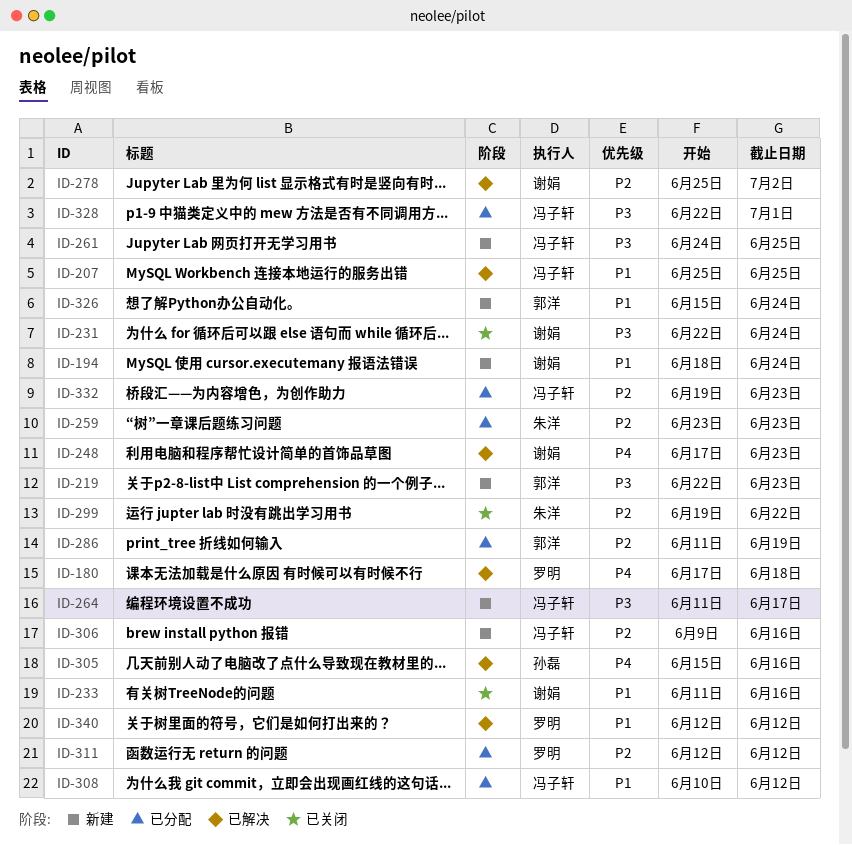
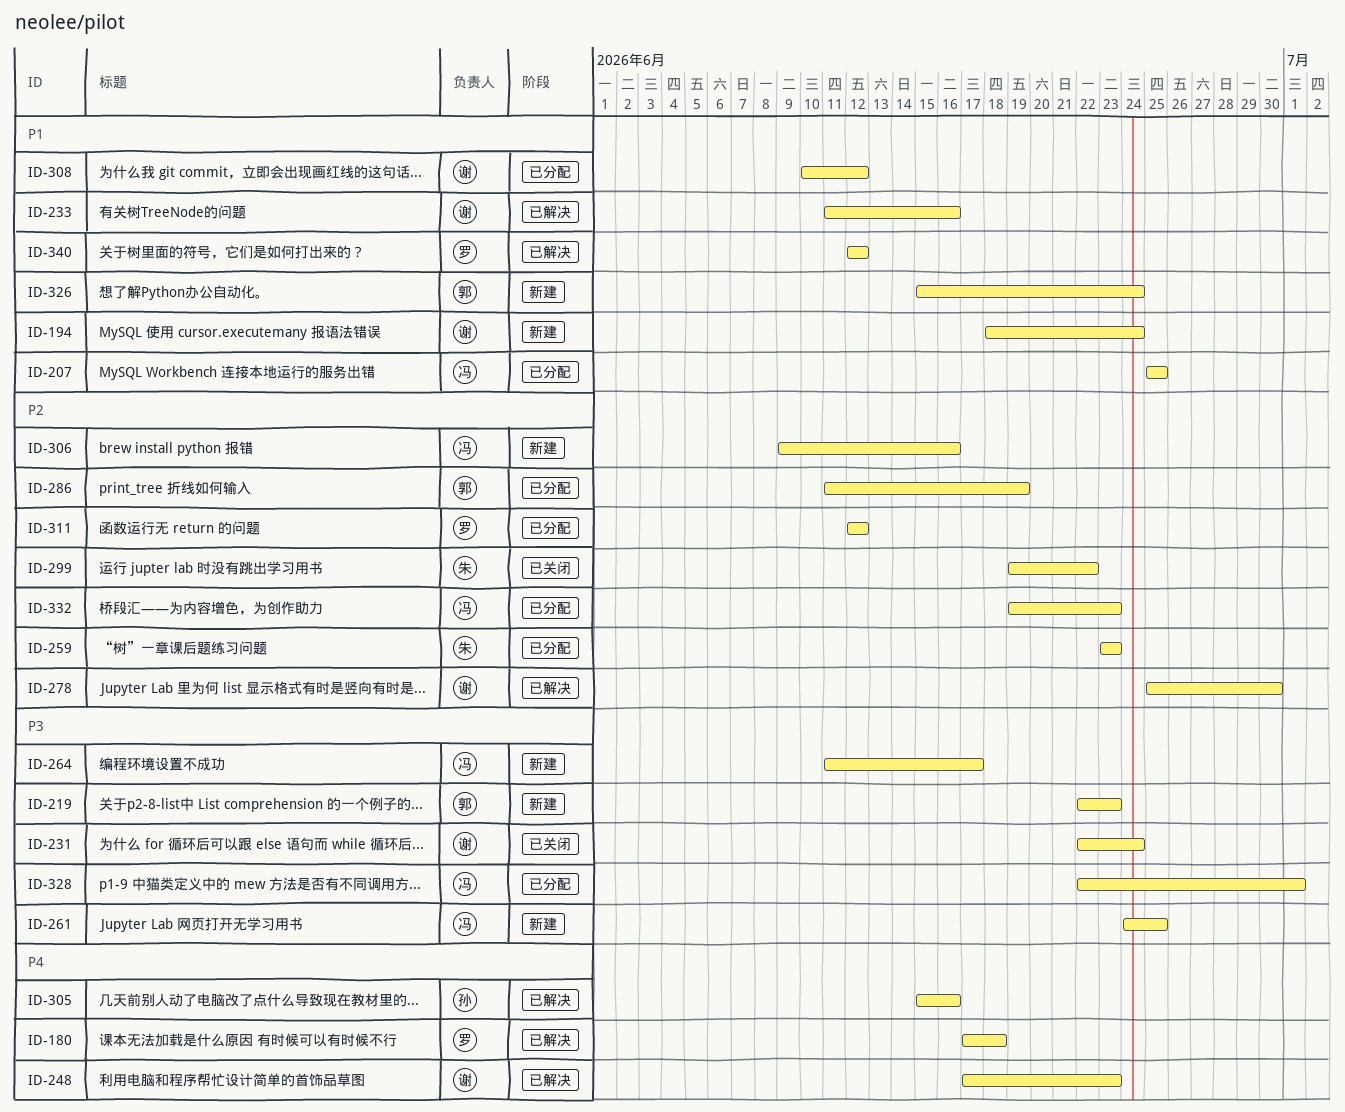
ID-207, status: 已解决 -> 已分配
ID-233, status: 已关闭 -> 已解决
ID-278, due: Jul 2 -> Jun 30
ID-308, owner: 冯子轩 -> 谢娟

